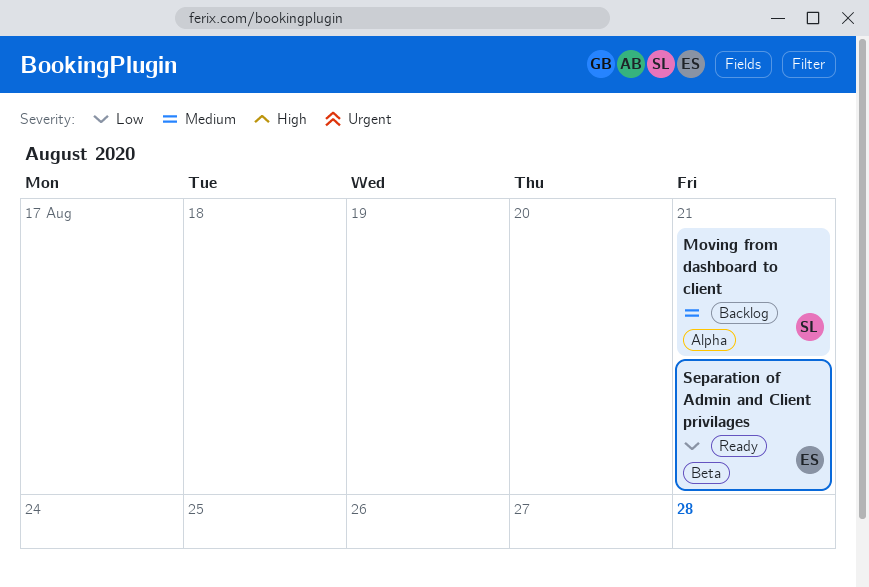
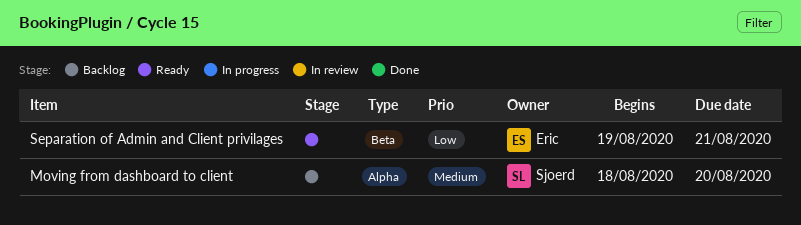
Moving from dashboard to client, due: Aug 21 -> Aug 20

